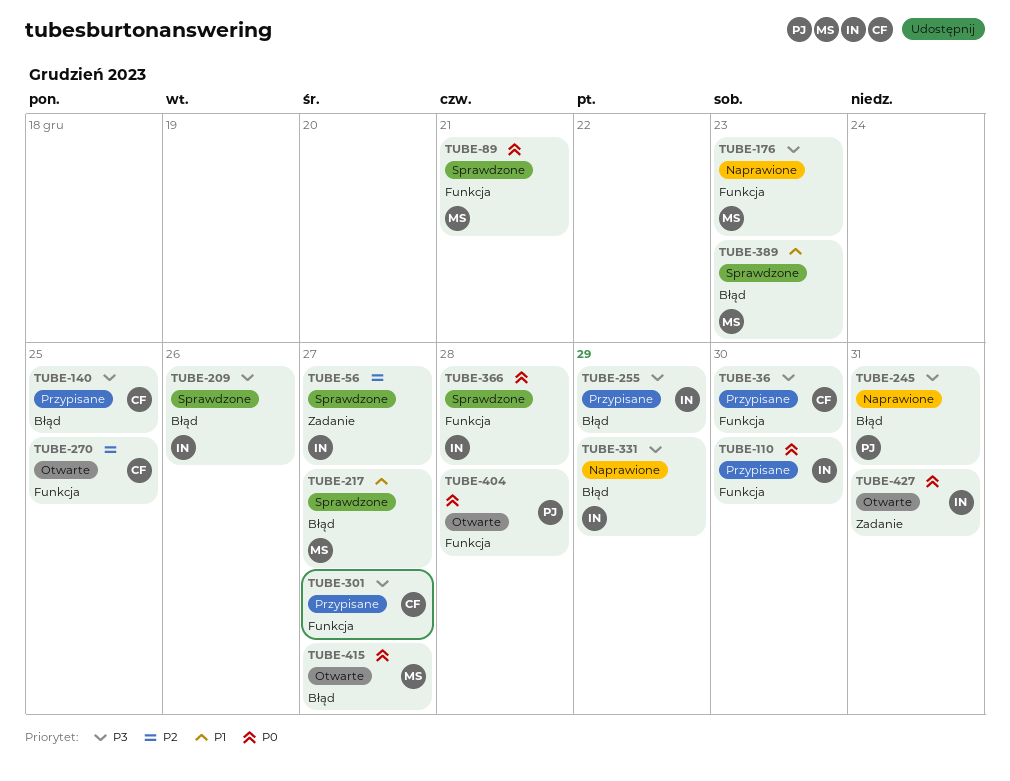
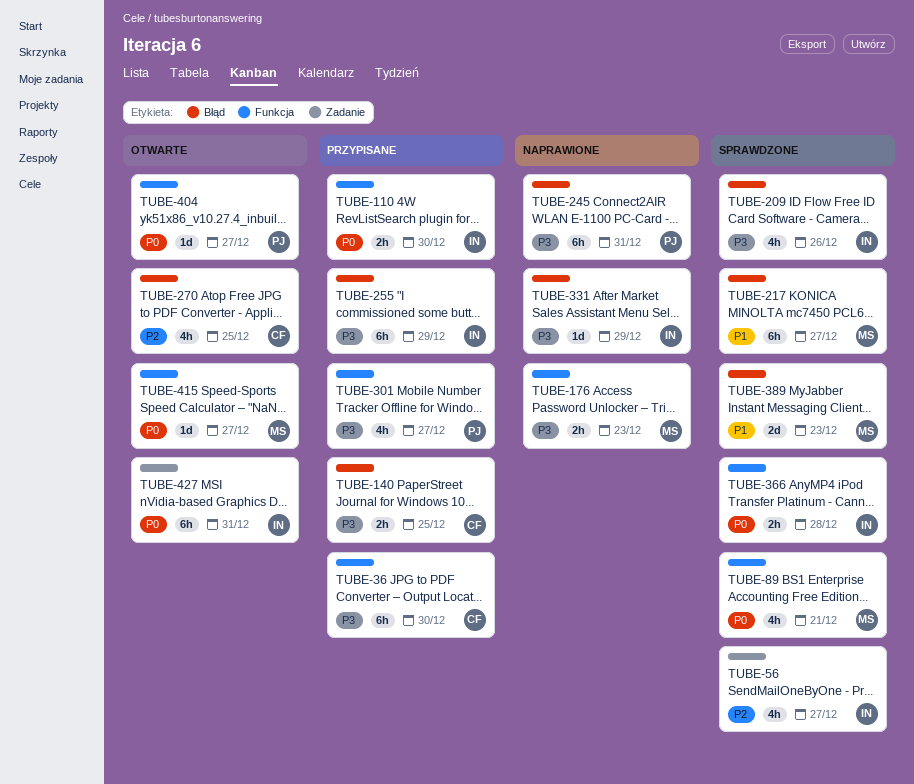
TUBE-270, label: Funkcja -> Błąd
TUBE-301, owner: CF -> PJ
TUBE-404, due: Dec 28 -> Dec 27
TUBE-415, label: Błąd -> Funkcja

